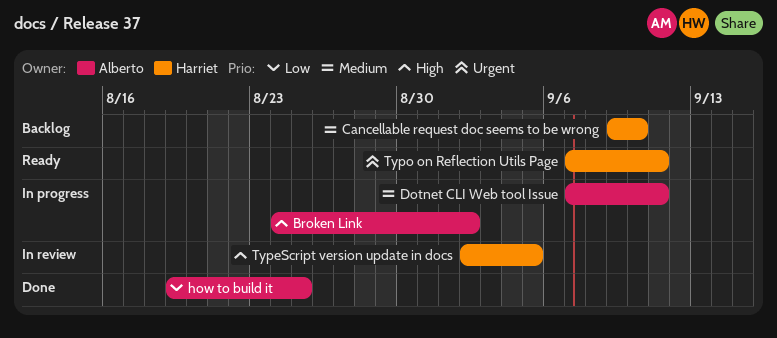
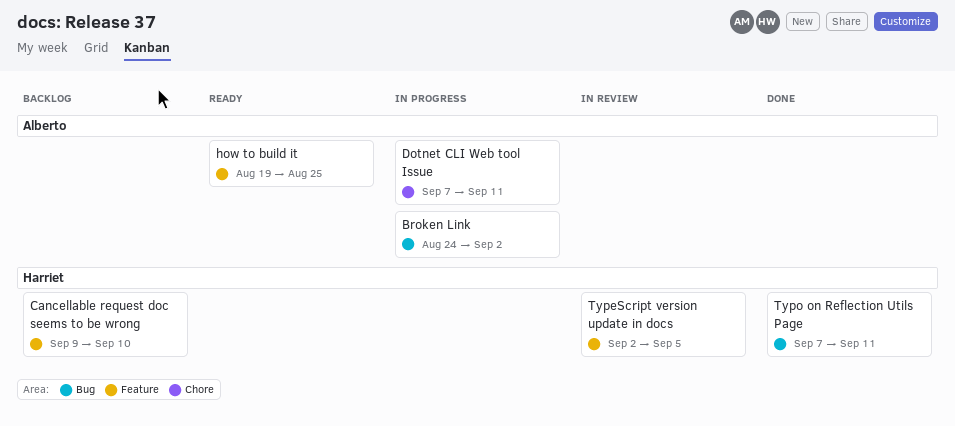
how to build it, status: Done -> Ready
Typo on Reflection Utils Page, status: Ready -> Done

